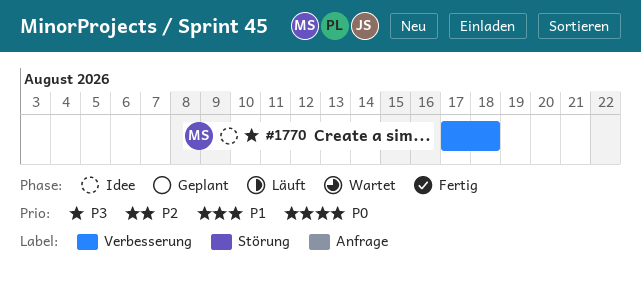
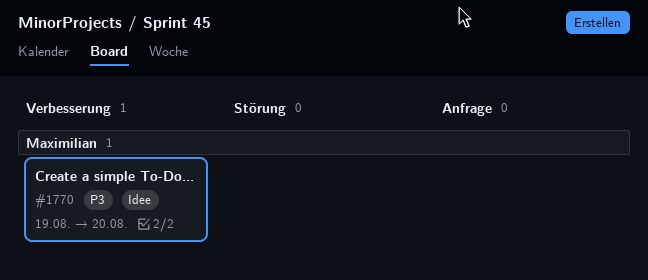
#1770, start: Aug 17 -> Aug 19
#1770, due: Aug 18 -> Aug 20

